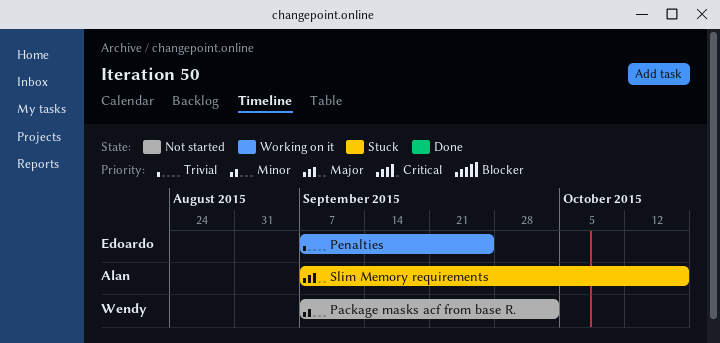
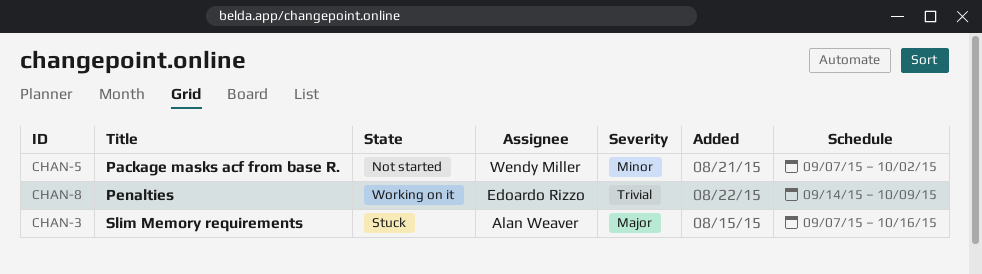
Penalties, start: Sep 7 -> Sep 14
Penalties, due: Sep 25 -> Oct 9

